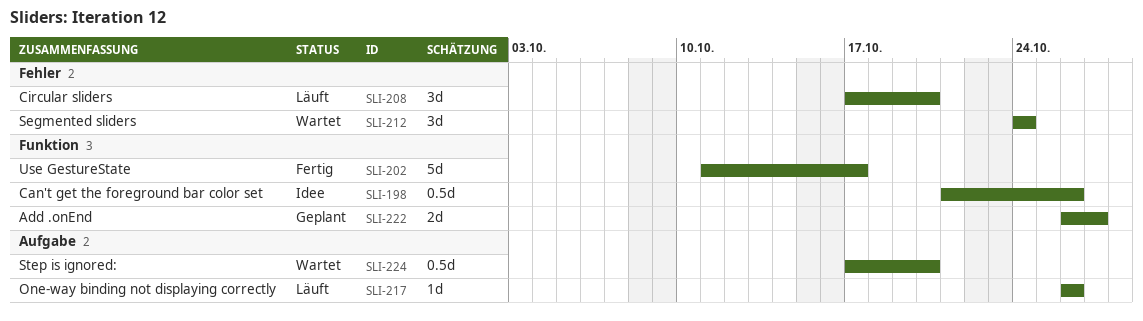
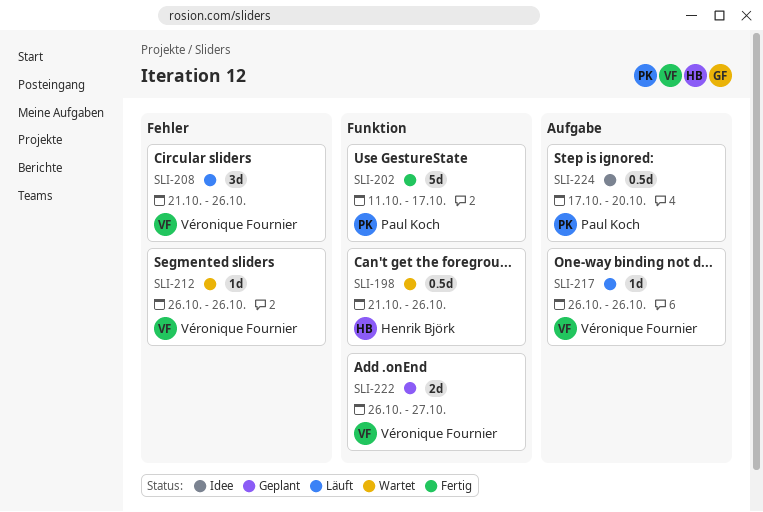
SLI-198, status: Idee -> Wartet
SLI-208, start: Oct 17 -> Oct 21
SLI-208, due: Oct 20 -> Oct 26
SLI-212, estimate: 3d -> 1d
SLI-212, start: Oct 24 -> Oct 26
SLI-212, due: Oct 24 -> Oct 26
SLI-224, status: Wartet -> Idee

